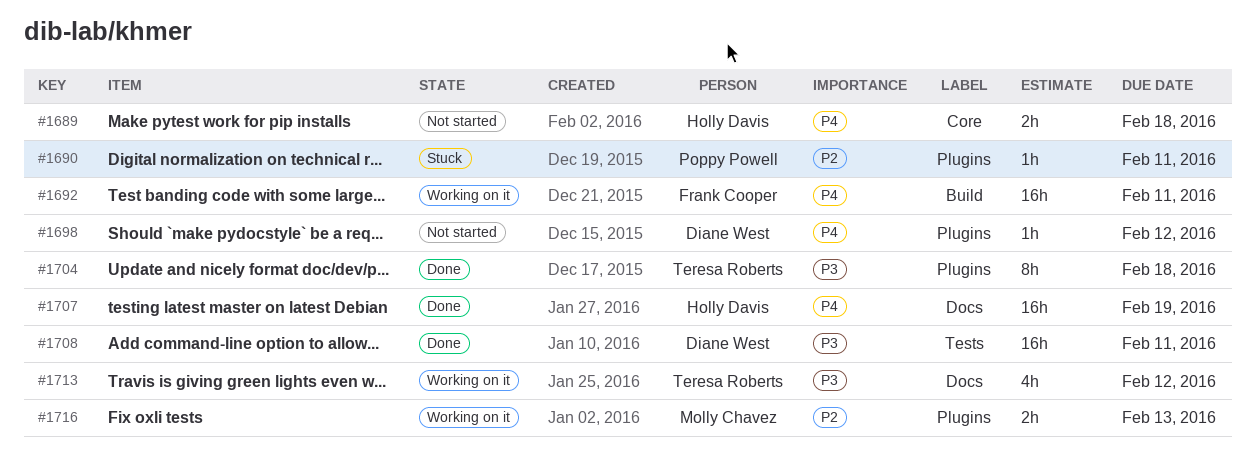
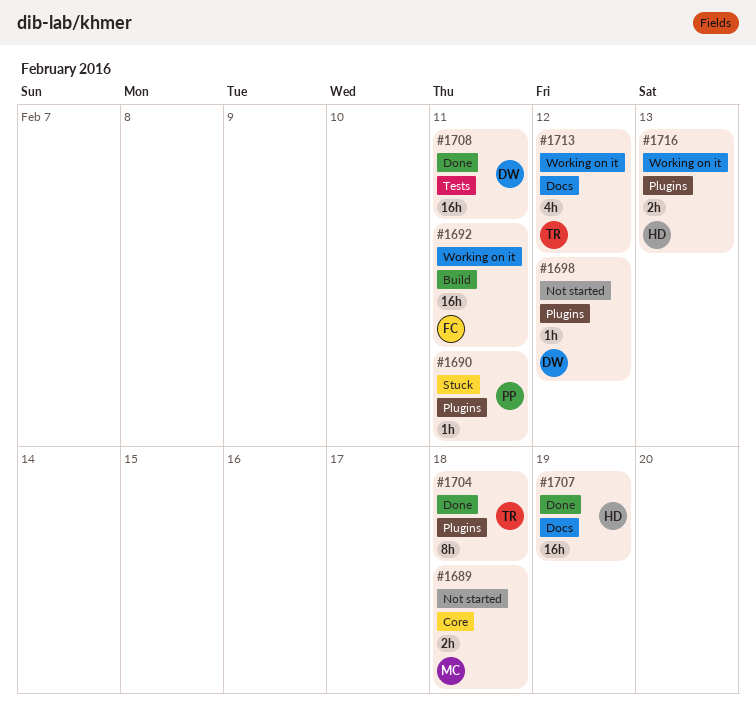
#1689, owner: Holly Davis -> Molly Chavez
#1716, owner: Molly Chavez -> Holly Davis

